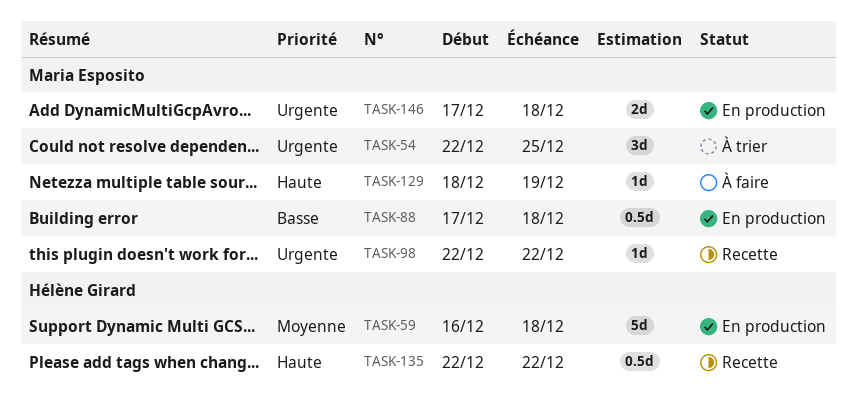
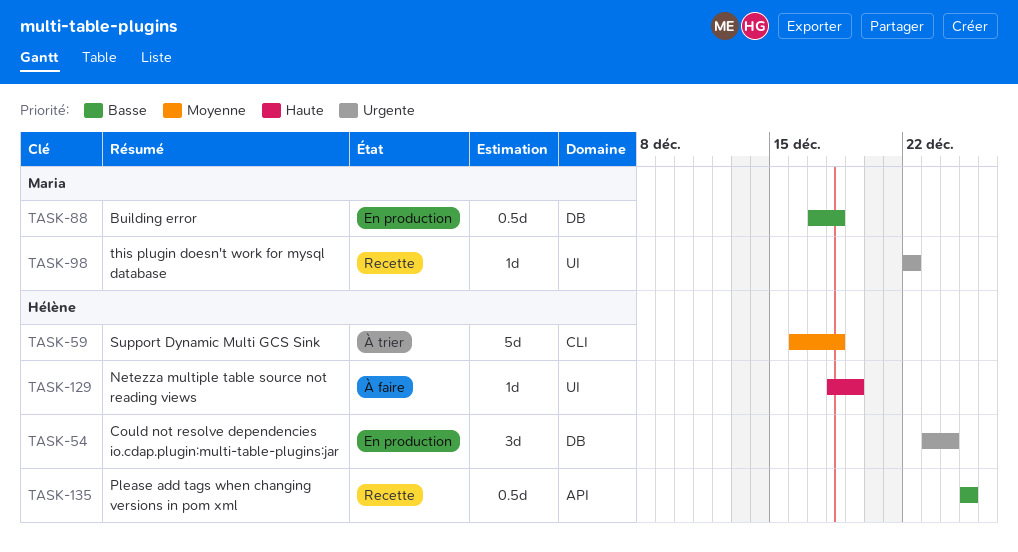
TASK-54, status: À trier -> En production
TASK-54, owner: Maria Esposito -> Hélène Girard
TASK-54, start: Dec 22 -> Dec 23
TASK-54, due: Dec 25 -> Dec 24
TASK-59, status: En production -> À trier
TASK-129, owner: Maria Esposito -> Hélène Girard
TASK-135, priority: Haute -> Basse
TASK-135, start: Dec 22 -> Dec 25
TASK-135, due: Dec 22 -> Dec 25
TASK-146: present -> none

